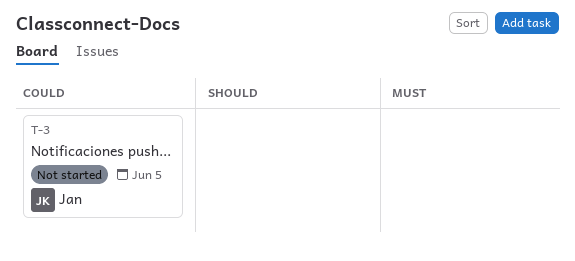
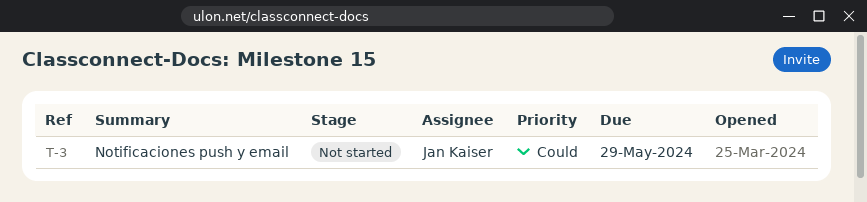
T-3, due: Jun 5 -> May 29

